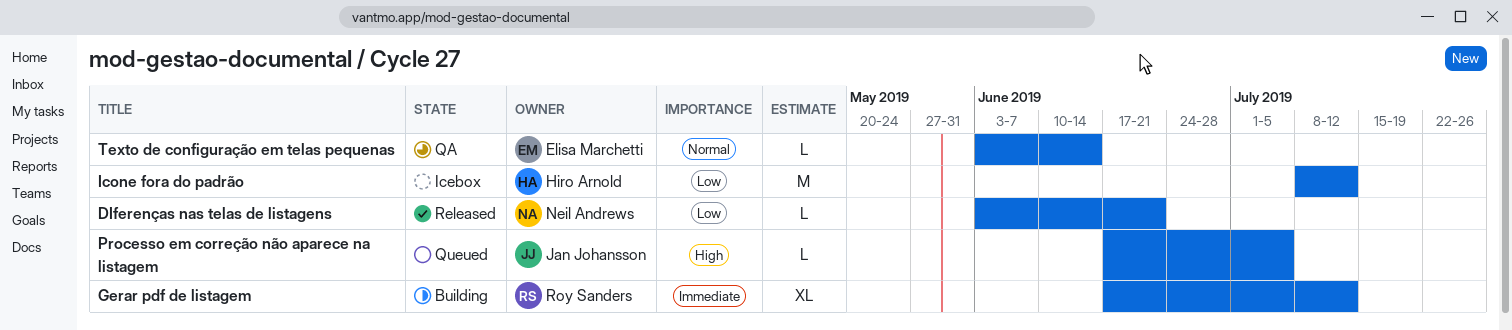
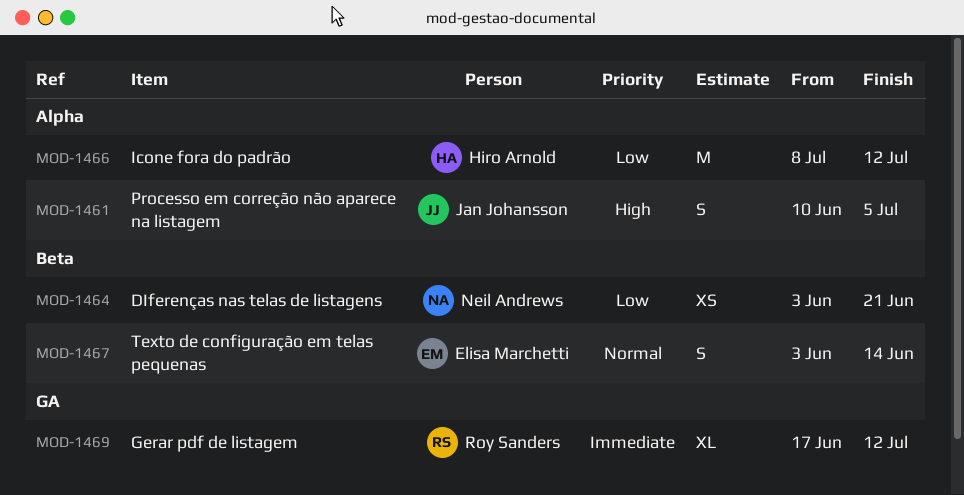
DIferenças nas telas de listagens, estimate: L -> XS
Processo em correção não aparece na listagem, estimate: L -> S
Processo em correção não aparece na listagem, start: Jun 17 -> Jun 10
Texto de configuração em telas pequenas, estimate: L -> S

